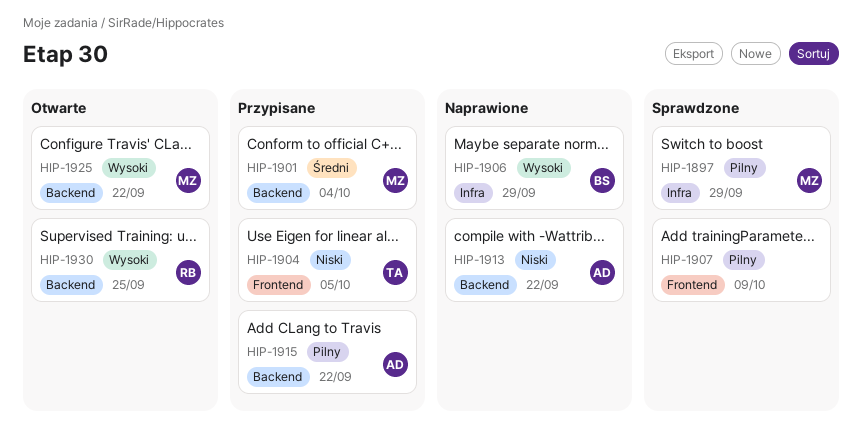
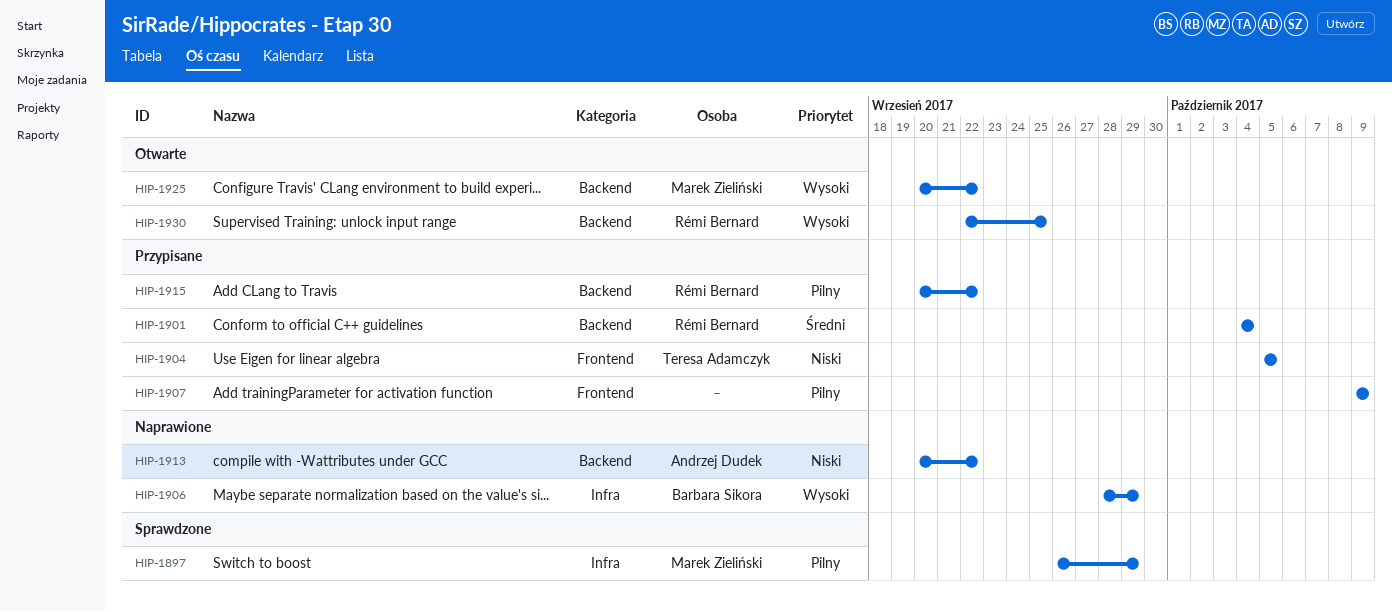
HIP-1901, owner: Marek Zieliński -> Rémi Bernard
HIP-1907, status: Sprawdzone -> Przypisane
HIP-1915, owner: Andrzej Dudek -> Rémi Bernard

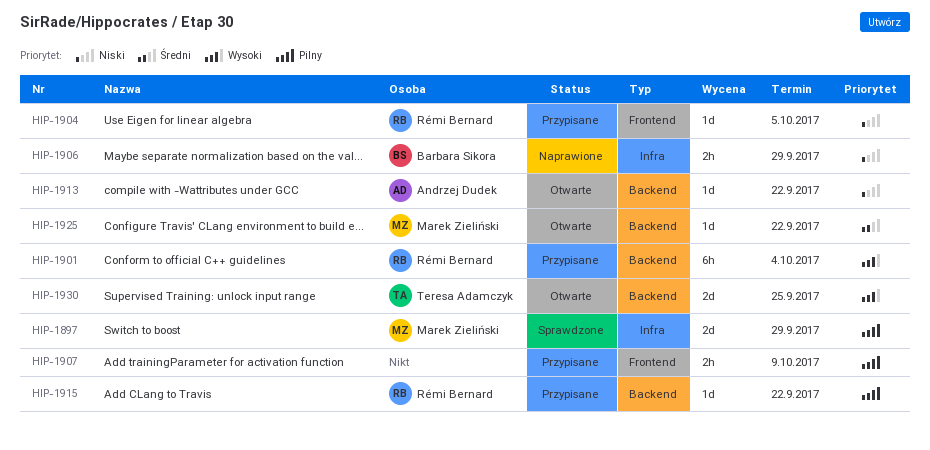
HIP-1901, priority: Średni -> Wysoki
HIP-1904, owner: Teresa Adamczyk -> Rémi Bernard
HIP-1906, priority: Wysoki -> Niski
HIP-1913, status: Naprawione -> Otwarte
HIP-1925, priority: Wysoki -> Średni
HIP-1930, owner: Rémi Bernard -> Teresa Adamczyk

